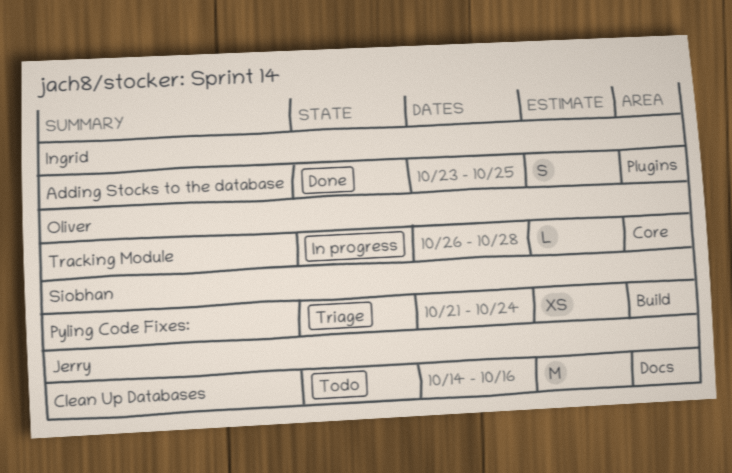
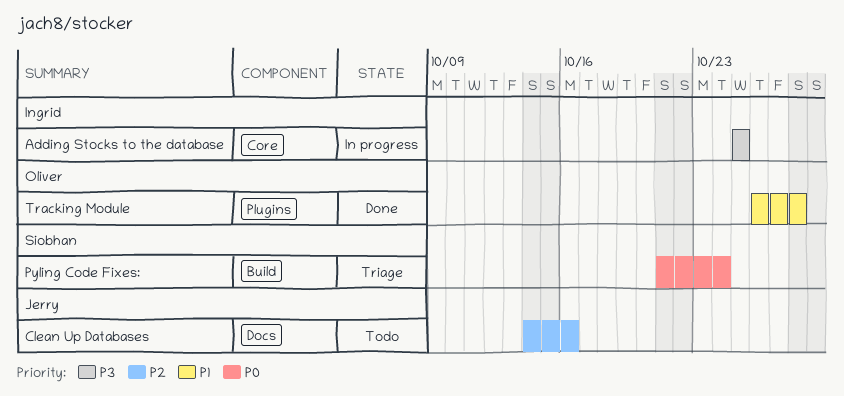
Adding Stocks to the database, status: Done -> In progress
Adding Stocks to the database, label: Plugins -> Core
Adding Stocks to the database, start: Oct 23 -> Oct 25
Tracking Module, status: In progress -> Done
Tracking Module, label: Core -> Plugins

